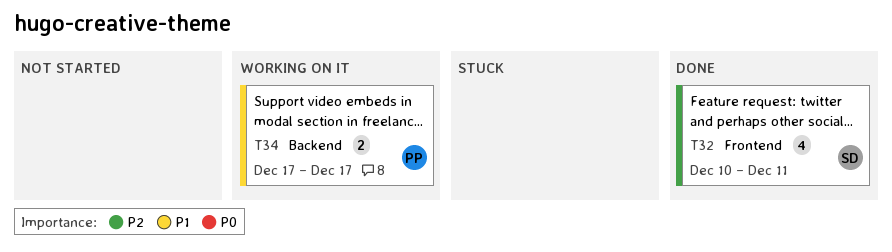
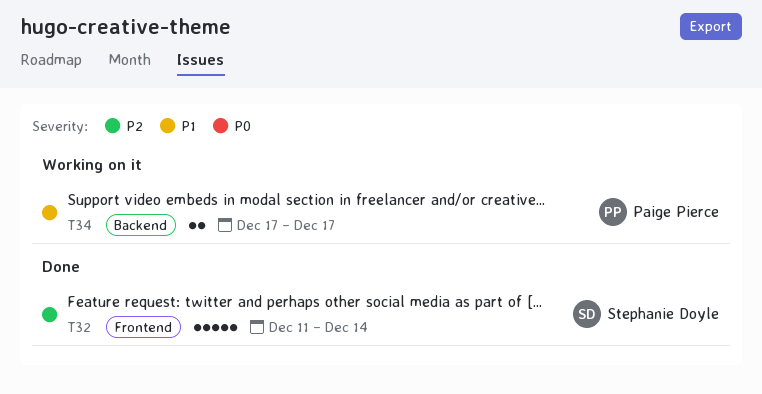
T32, estimate: 4 -> 5
T32, start: Dec 10 -> Dec 11
T32, due: Dec 11 -> Dec 14

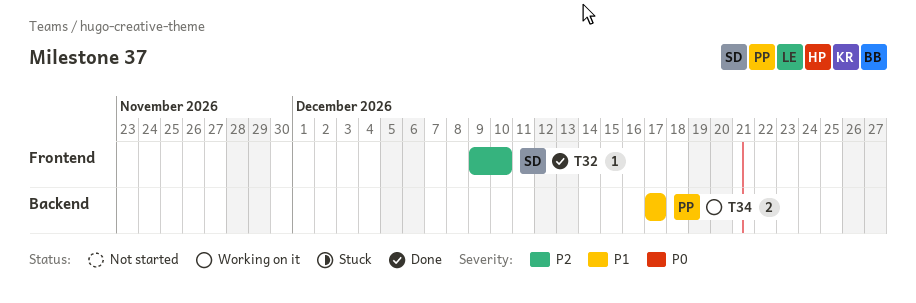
T32, estimate: 5 -> 1
T32, start: Dec 11 -> Dec 9
T32, due: Dec 14 -> Dec 10

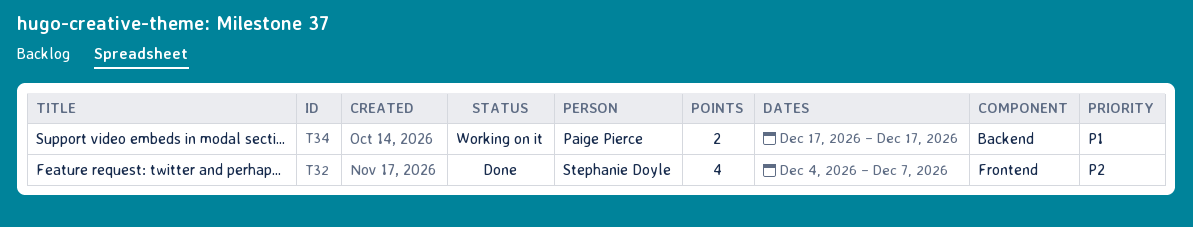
T32, estimate: 1 -> 4
T32, start: Dec 9 -> Dec 4
T32, due: Dec 10 -> Dec 7

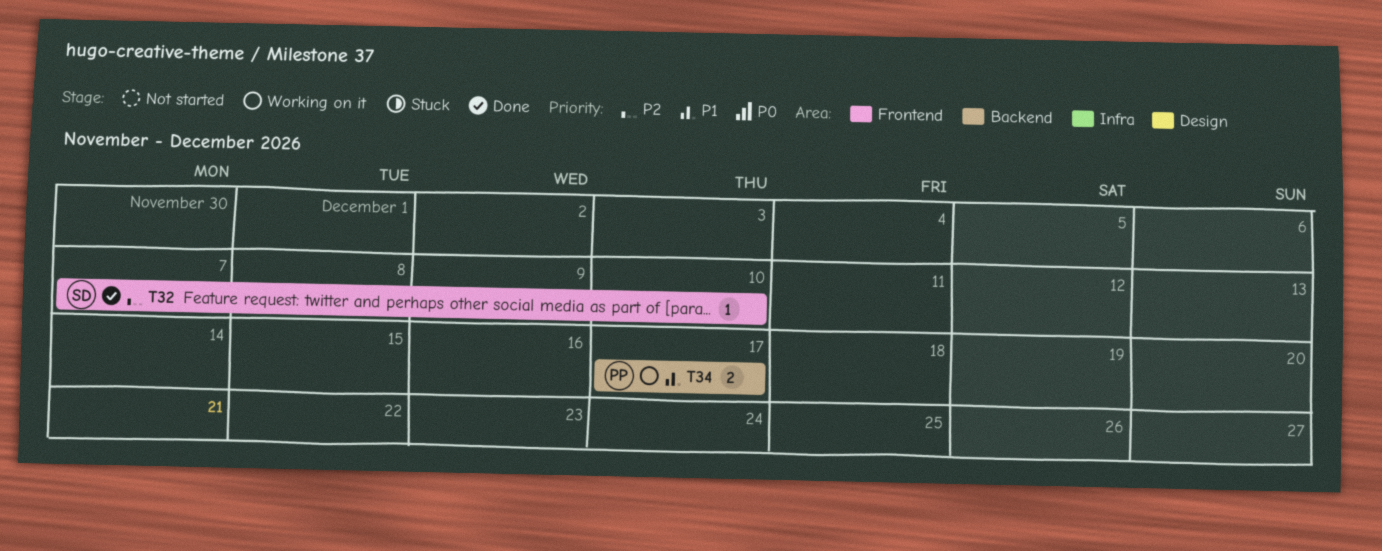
T32, estimate: 4 -> 1
T32, start: Dec 4 -> Dec 7
T32, due: Dec 7 -> Dec 10

